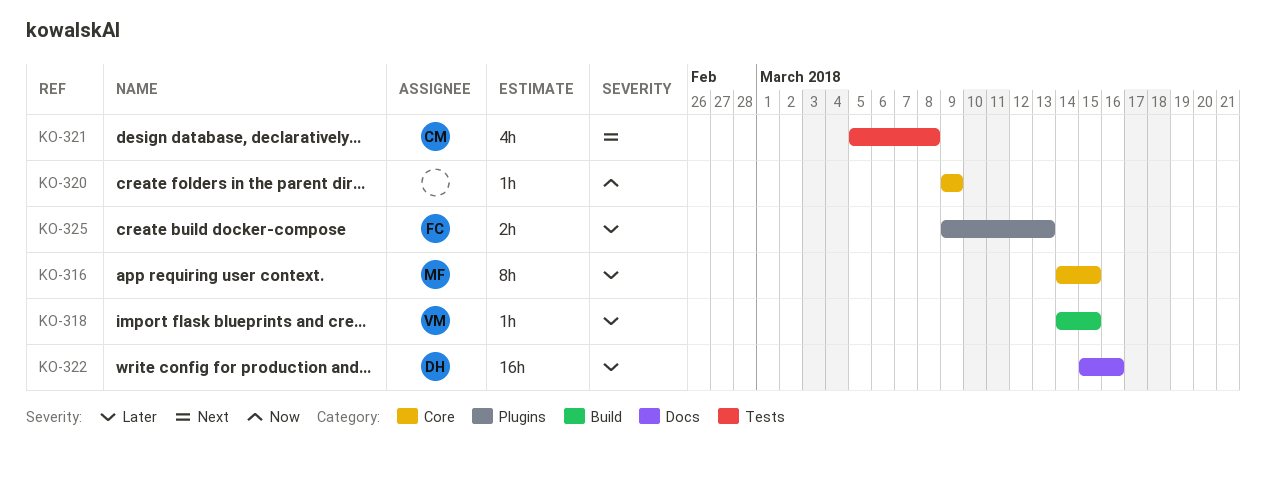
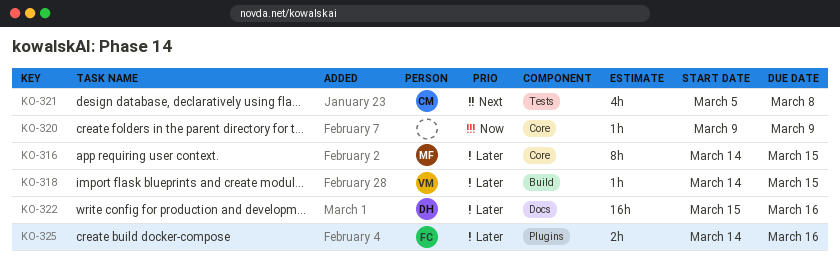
KO-325, start: Mar 9 -> Mar 14
KO-325, due: Mar 13 -> Mar 16

